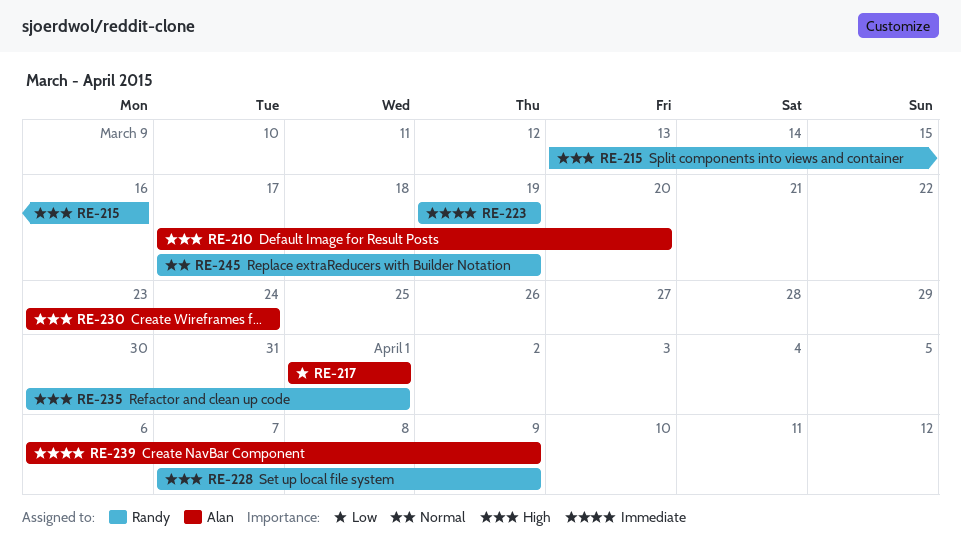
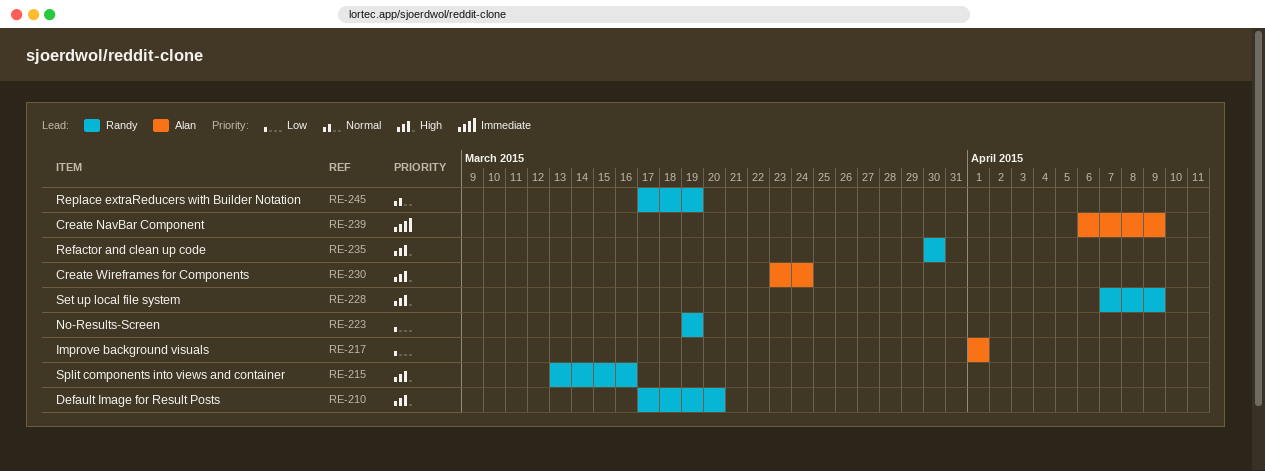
RE-210, owner: Alan -> Randy
RE-223, priority: Immediate -> Low
RE-235, due: Apr 1 -> Mar 30

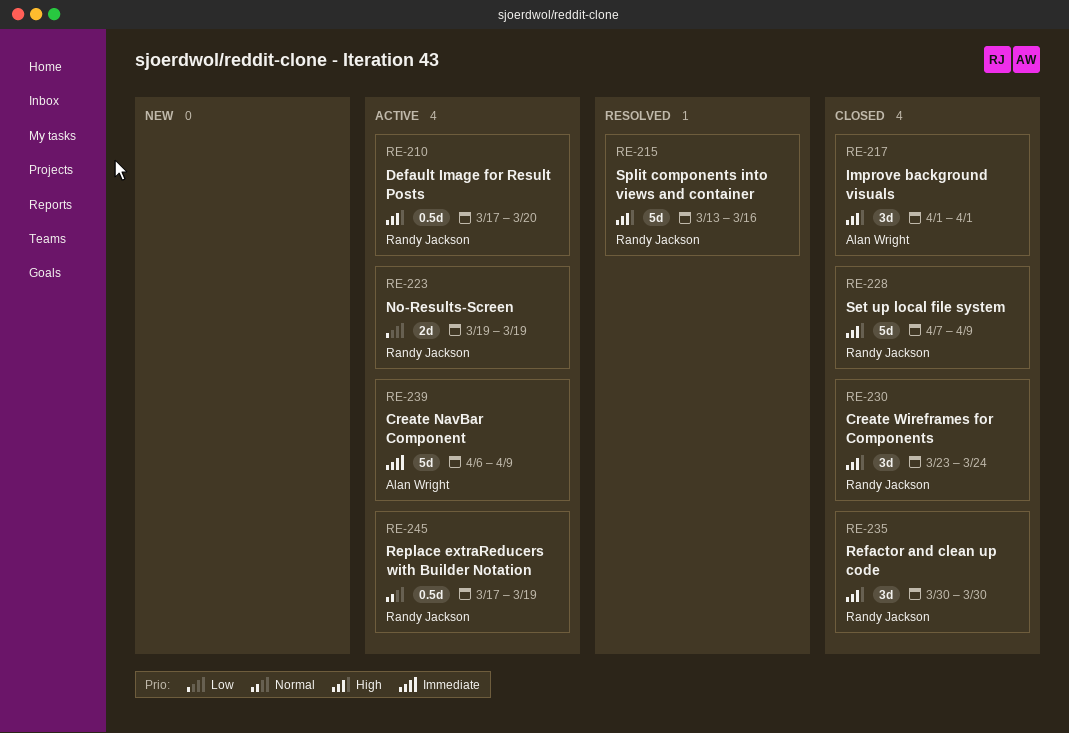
RE-217, priority: Low -> High
RE-230, owner: Alan Wright -> Randy Jackson

